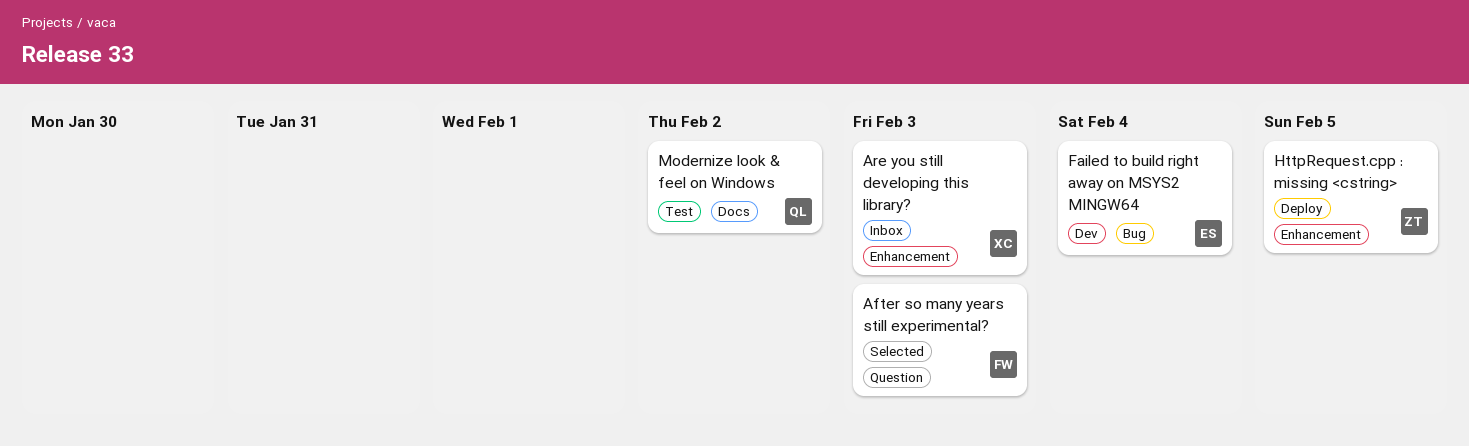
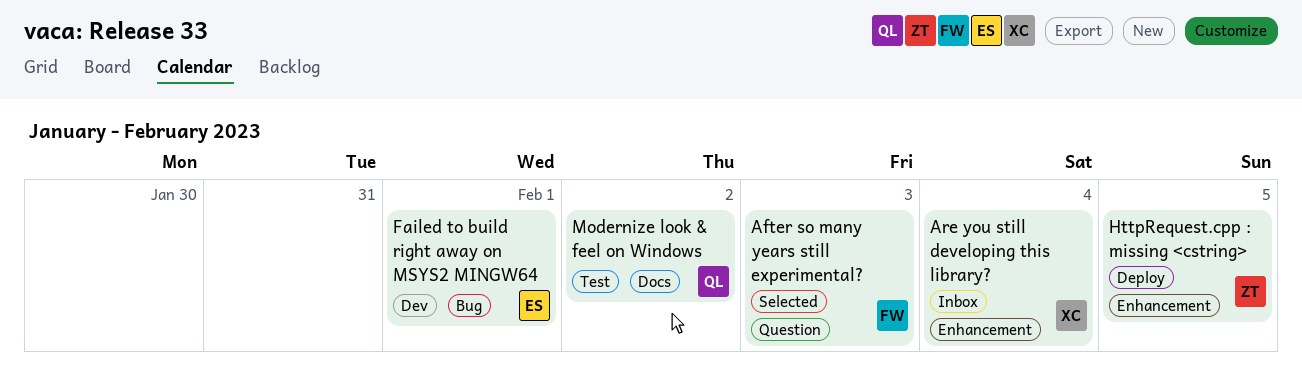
Are you still developing this library?, due: Feb 3 -> Feb 4
Failed to build right away on MSYS2 MINGW64, due: Feb 4 -> Feb 1

